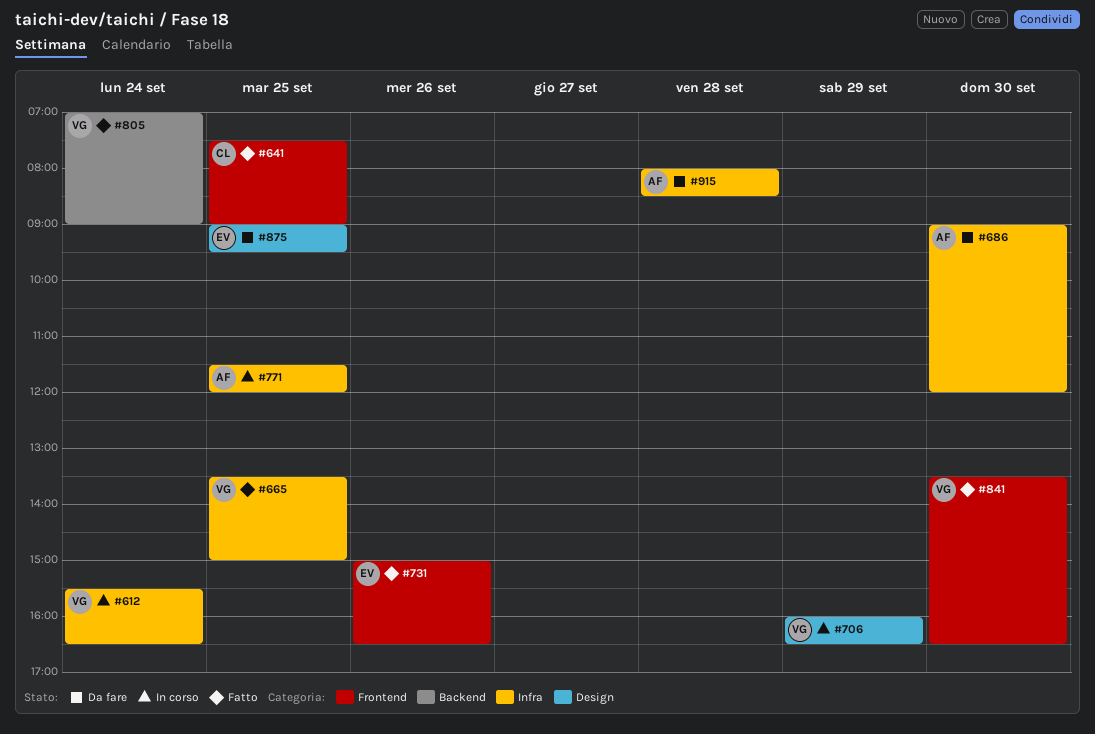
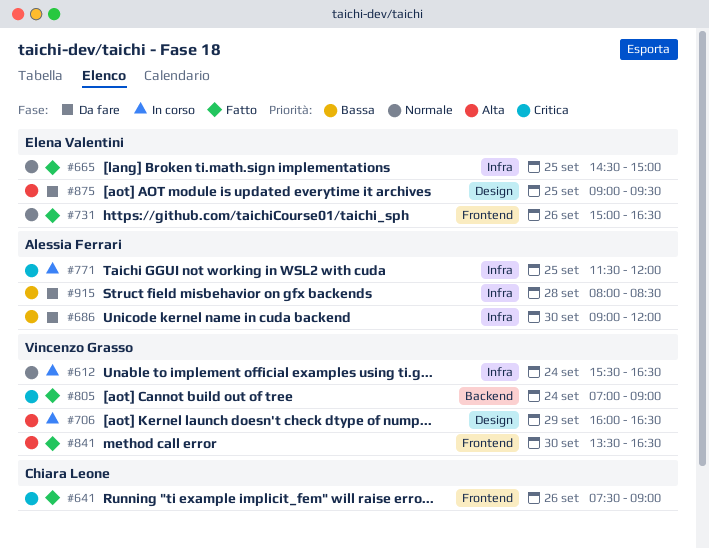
#641, day: Sep 25 -> Sep 26
#665, owner: Vincenzo Grasso -> Elena Valentini
#665, begins: 13:30 -> 14:30

